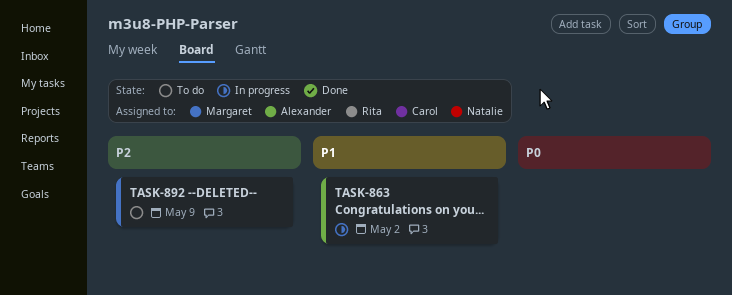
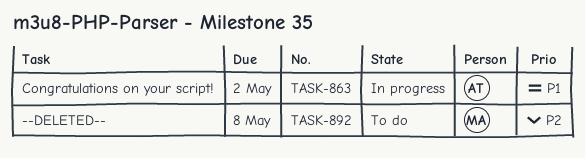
TASK-892, due: May 9 -> May 8

